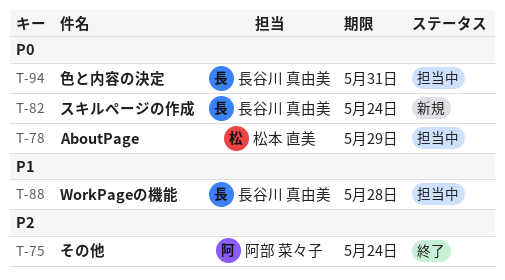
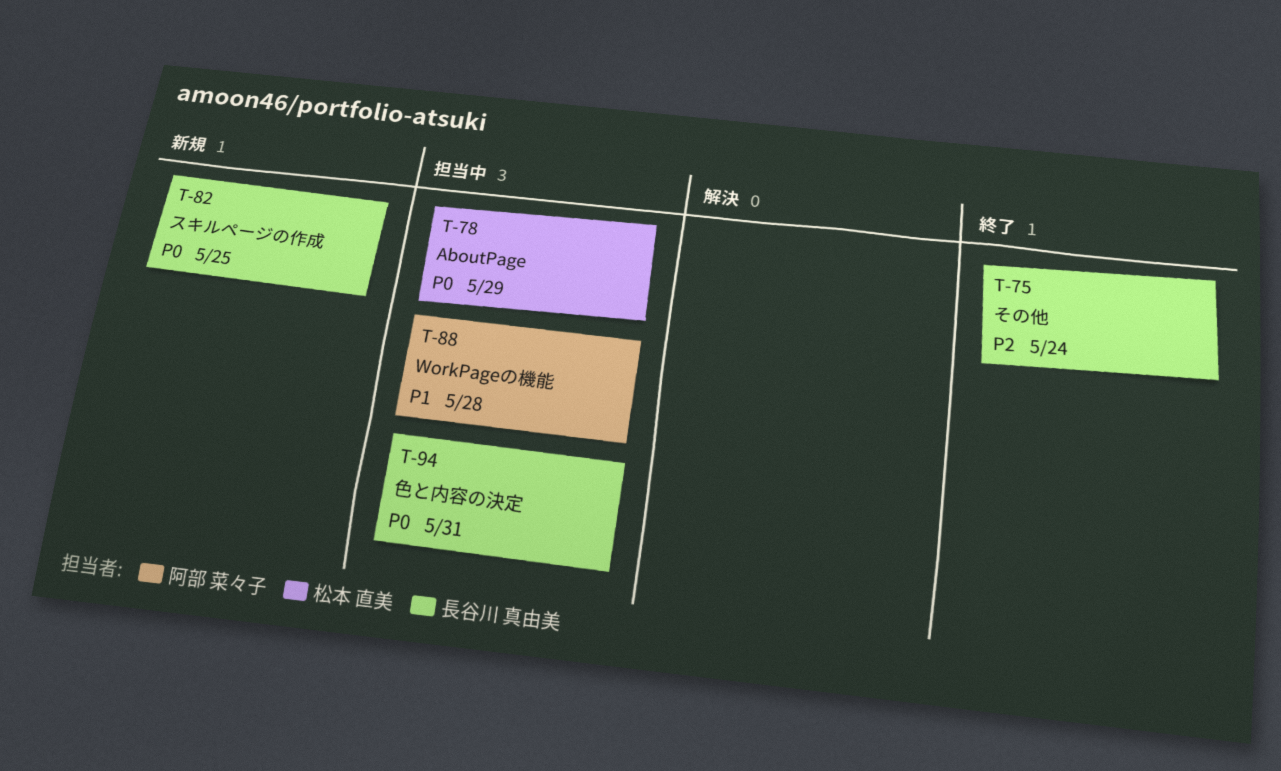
T-75, owner: 阿部 菜々子 -> 長谷川 真由美
T-82, due: May 24 -> May 25
T-88, owner: 長谷川 真由美 -> 阿部 菜々子

